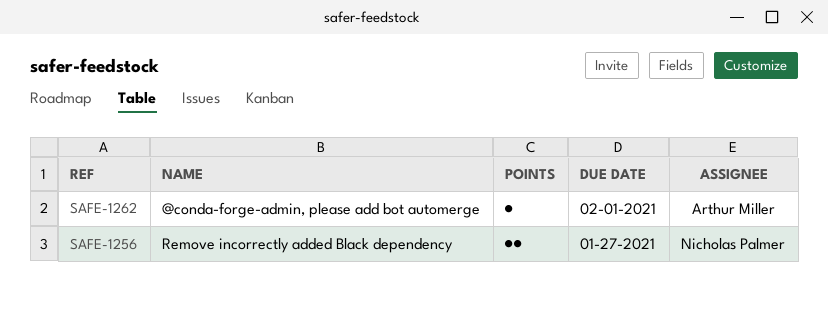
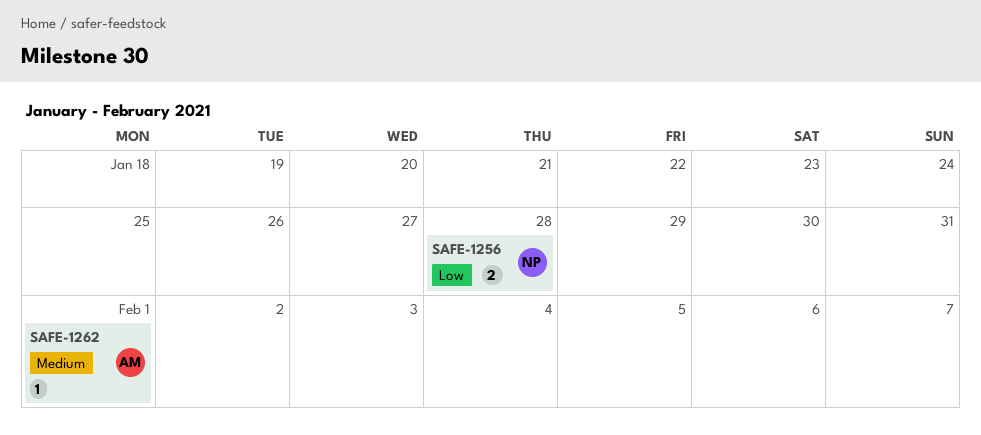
SAFE-1256, due: Jan 27 -> Jan 28

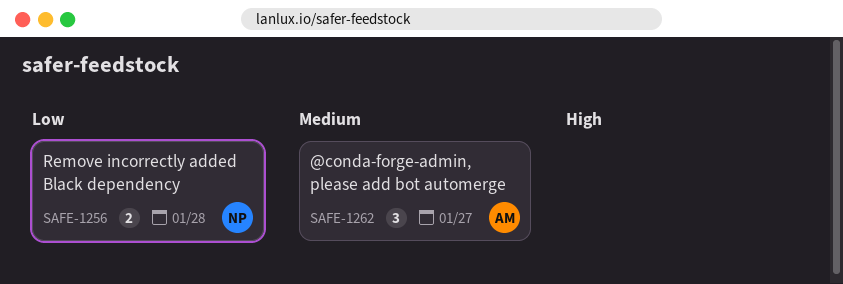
SAFE-1262, estimate: 1 -> 3
SAFE-1262, due: Feb 1 -> Jan 27

